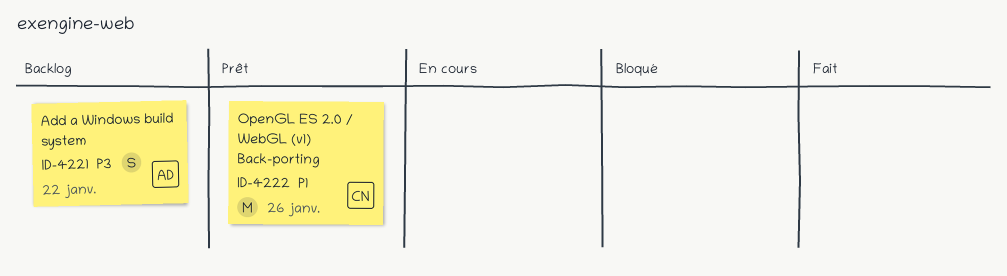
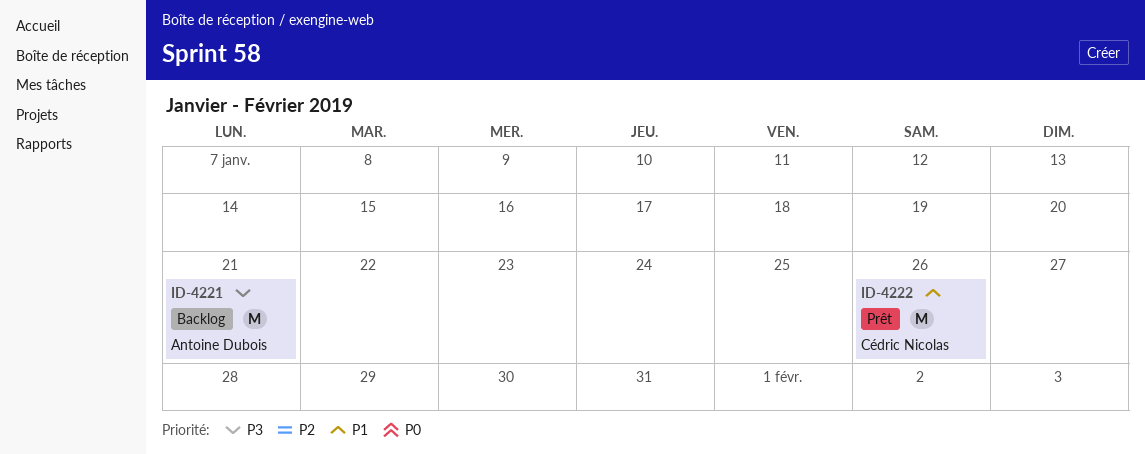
ID-4221, estimate: S -> M
ID-4221, due: Jan 22 -> Jan 21

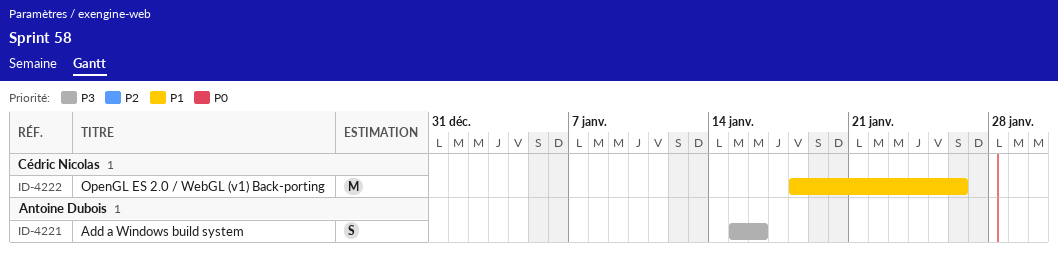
ID-4221, estimate: M -> S
ID-4221, due: Jan 21 -> Jan 16

